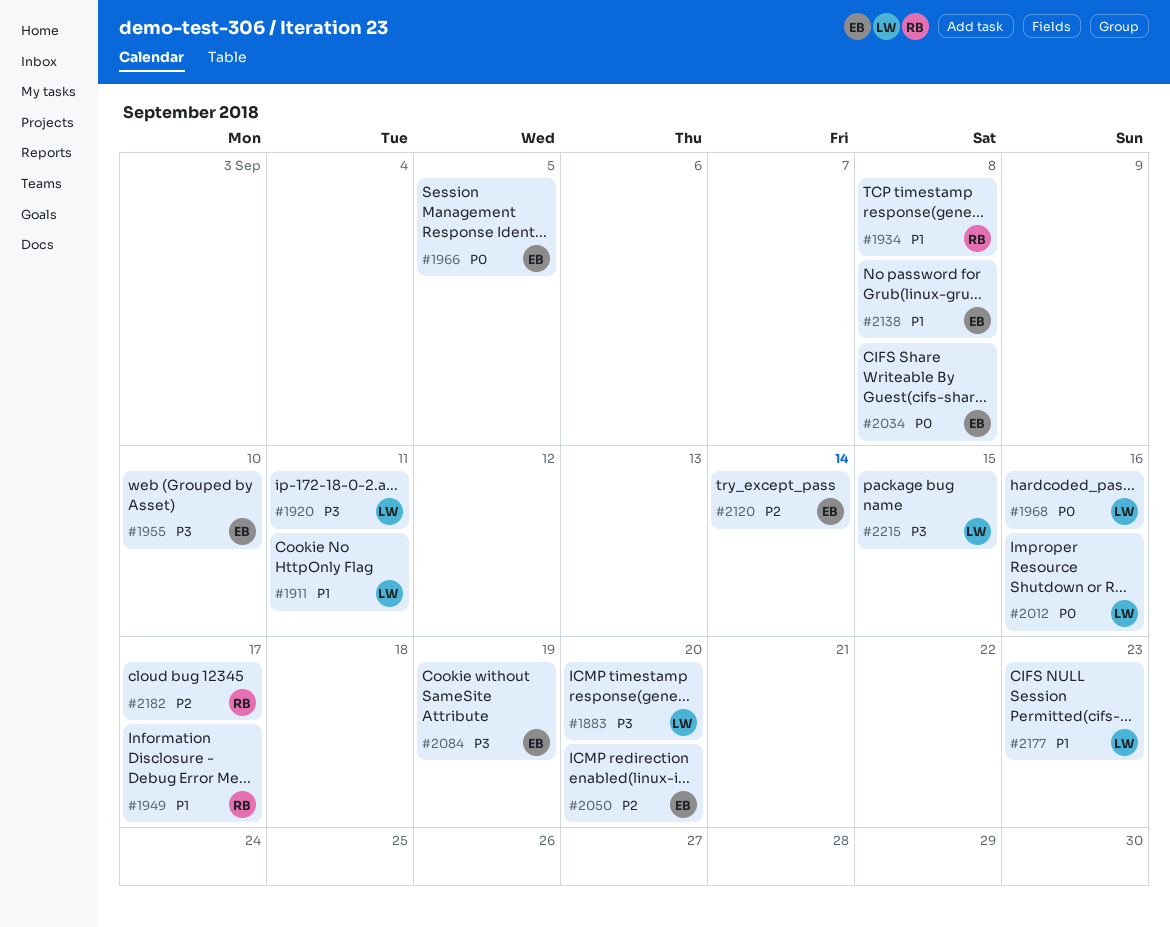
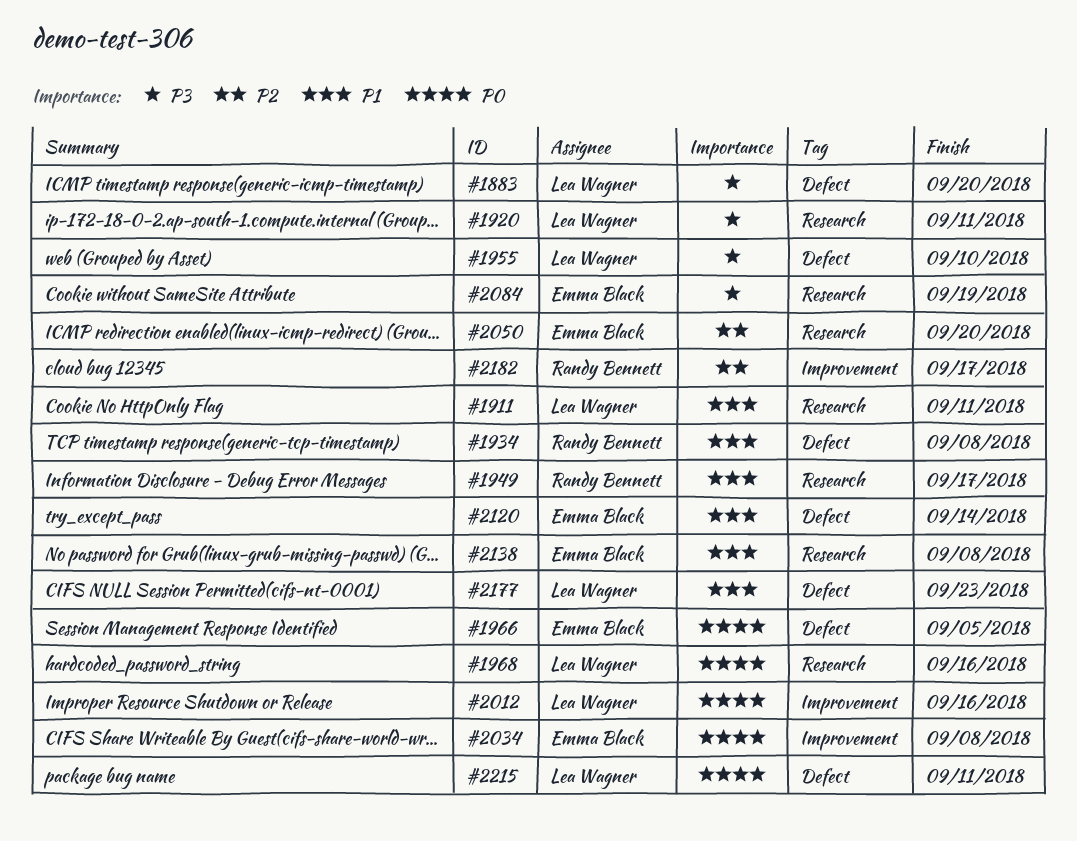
#1955, owner: Emma Black -> Lea Wagner
#2120, priority: P2 -> P1
#2215, priority: P3 -> P0
#2215, due: Sep 15 -> Sep 11

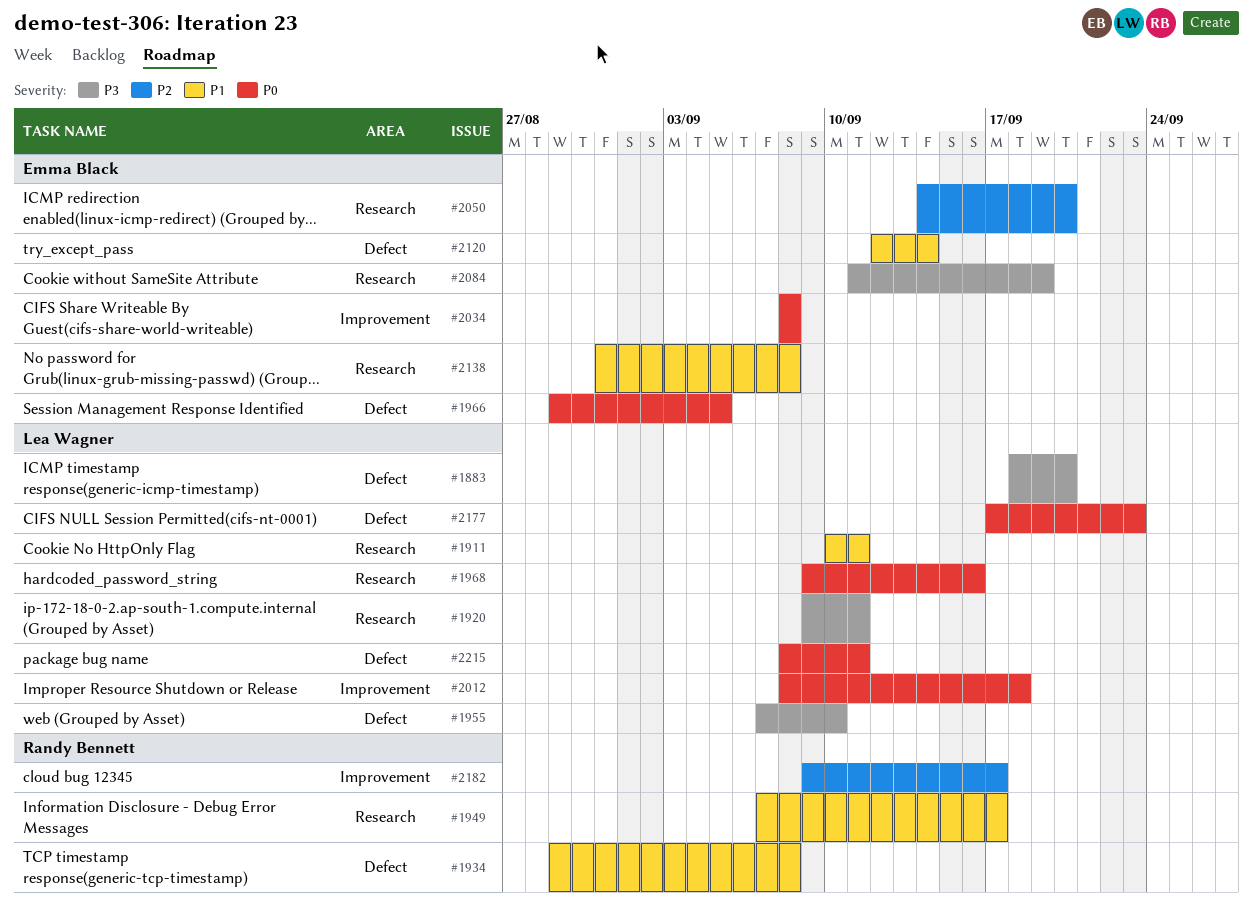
#2012, due: Sep 16 -> Sep 18
#2177, priority: P1 -> P0

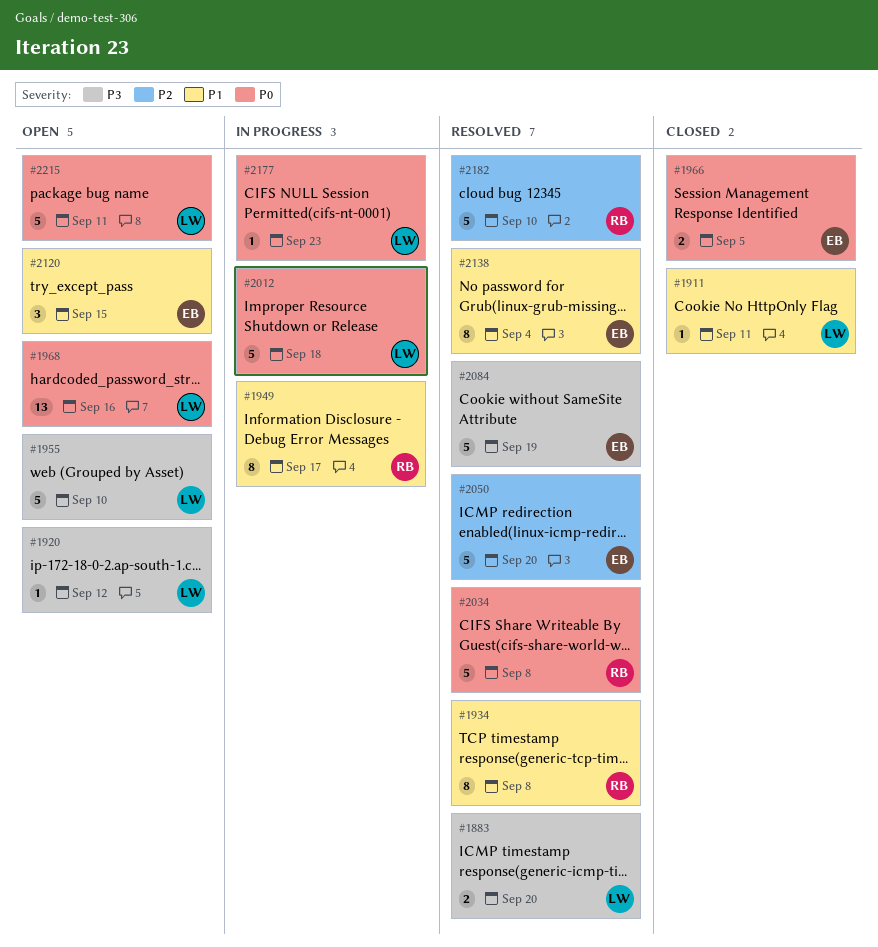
#1920, due: Sep 11 -> Sep 12
#2034, owner: Emma Black -> Randy Bennett
#2120, due: Sep 14 -> Sep 15
#2138, due: Sep 8 -> Sep 4
#2182, due: Sep 17 -> Sep 10

